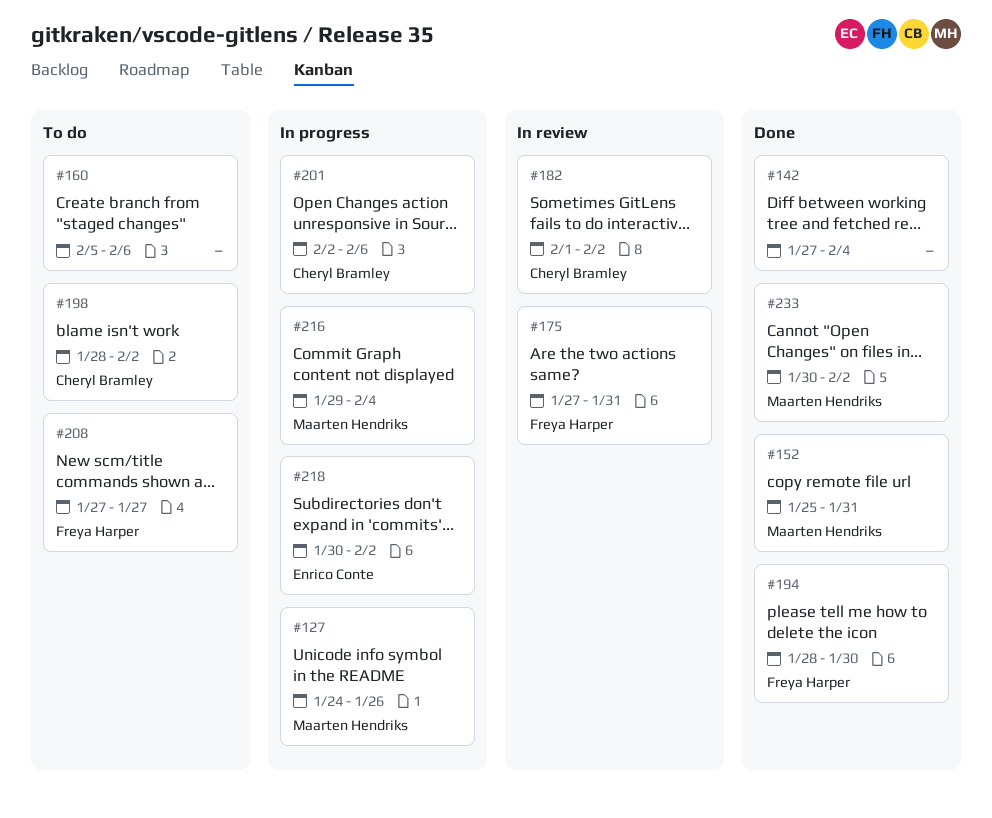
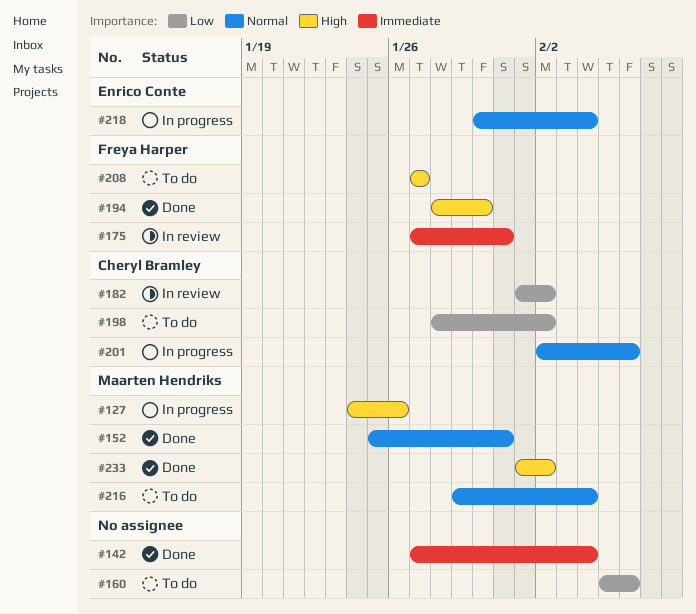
#216, status: In progress -> To do
#218, due: Feb 2 -> Feb 4
#233, start: Jan 30 -> Feb 1

